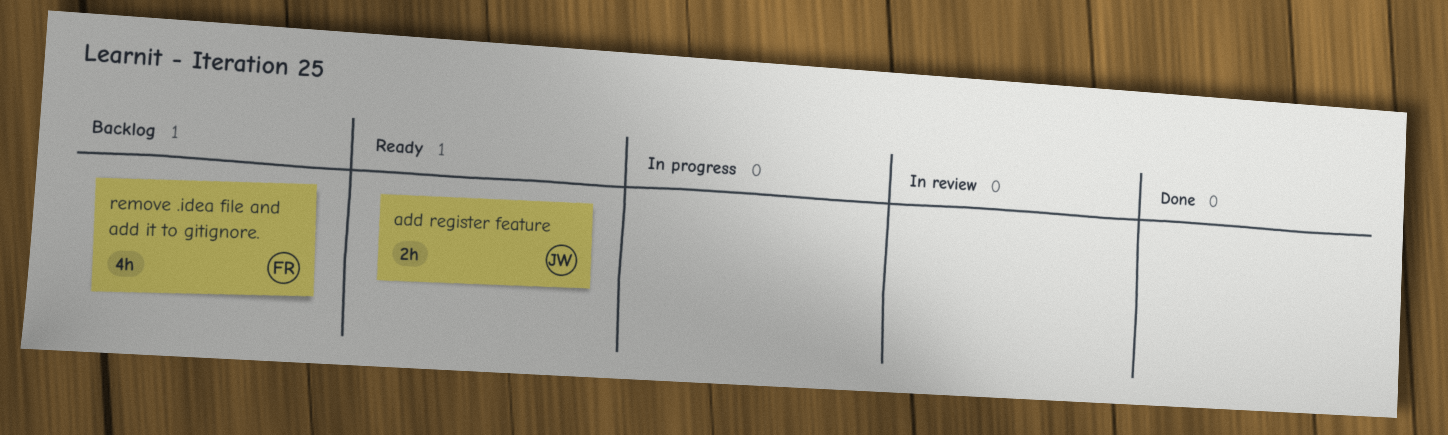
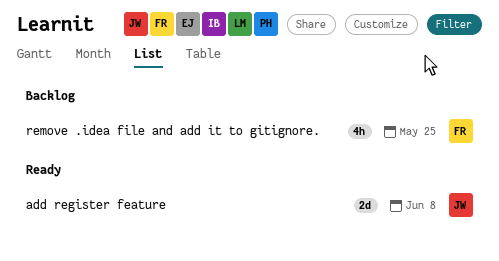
add register feature, estimate: 2h -> 2d

